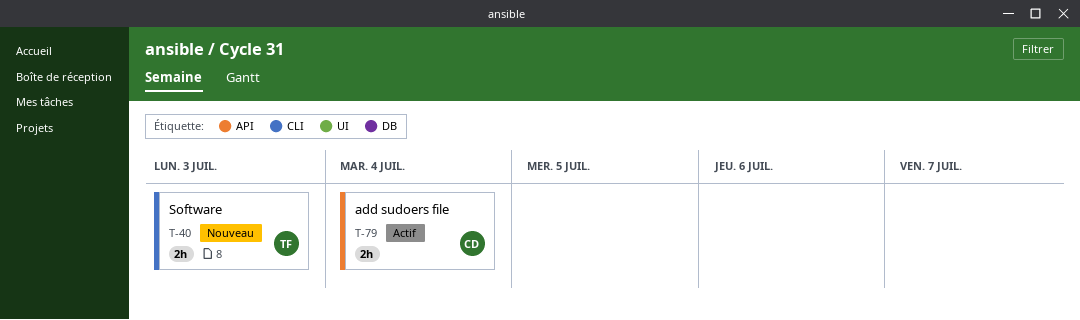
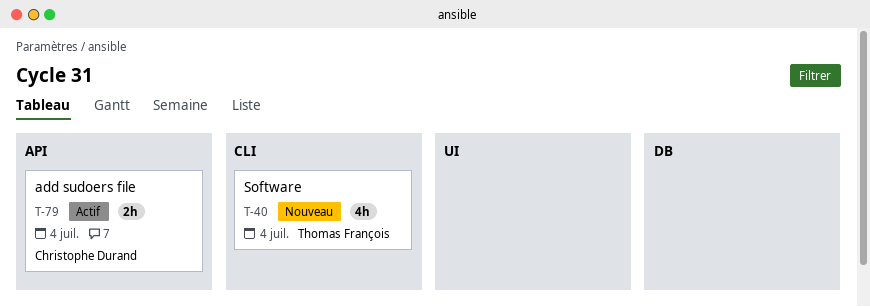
T-40, estimate: 2h -> 4h
T-40, due: Jul 3 -> Jul 4

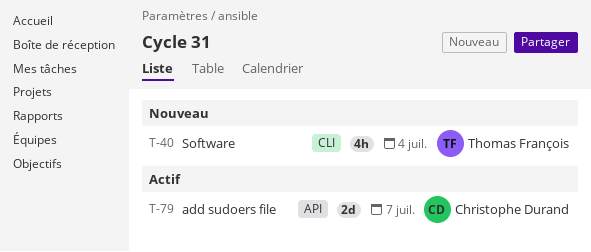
T-79, estimate: 2h -> 2d
T-79, due: Jul 4 -> Jul 7

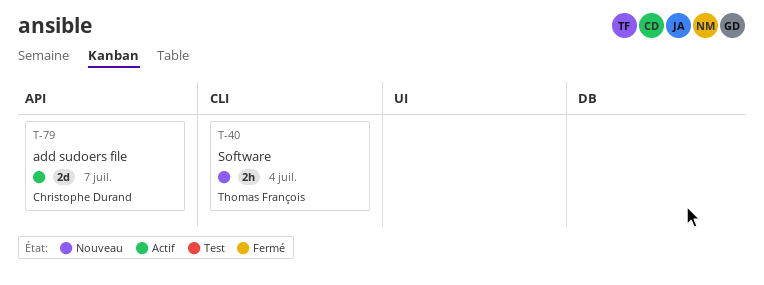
T-40, estimate: 4h -> 2h

